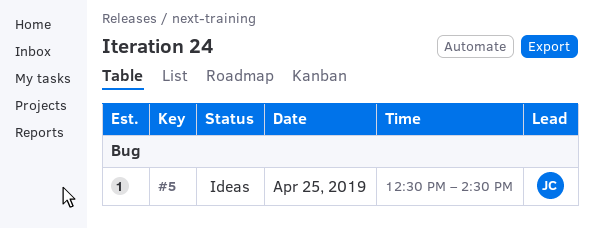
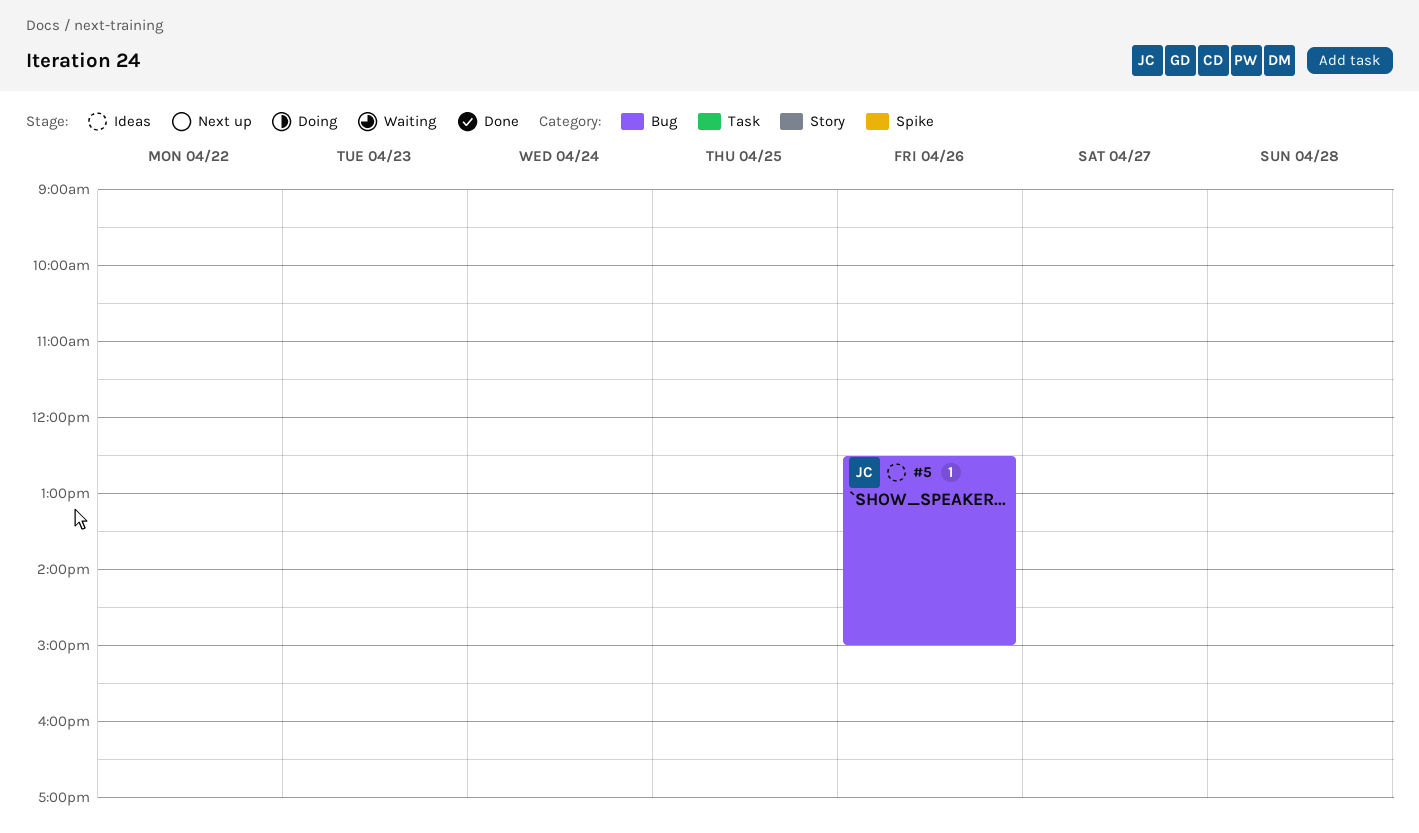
#5, day: Apr 25 -> Apr 26
#5, ends: 14:30 -> 15:00

